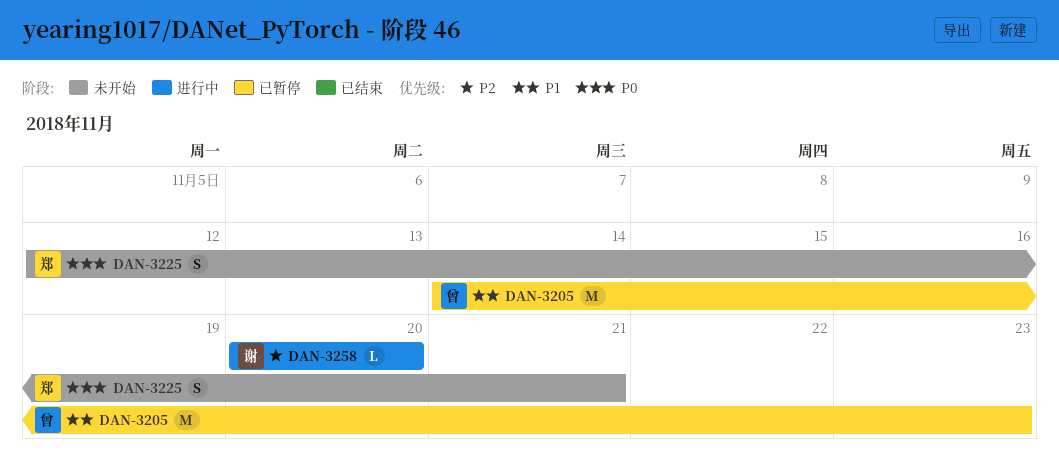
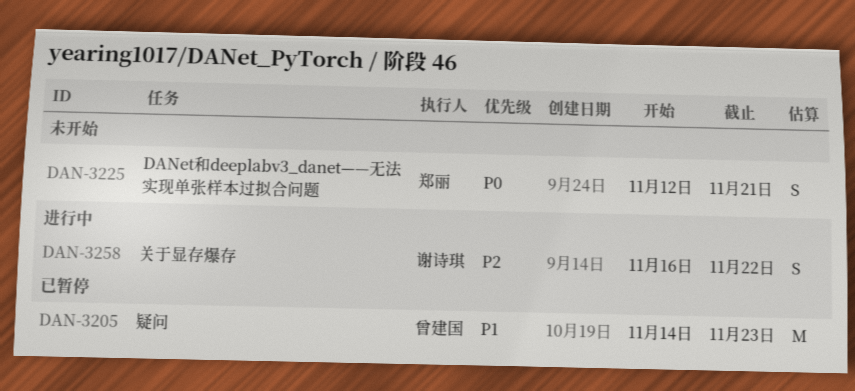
DAN-3258, estimate: L -> S
DAN-3258, start: Nov 20 -> Nov 16
DAN-3258, due: Nov 20 -> Nov 22

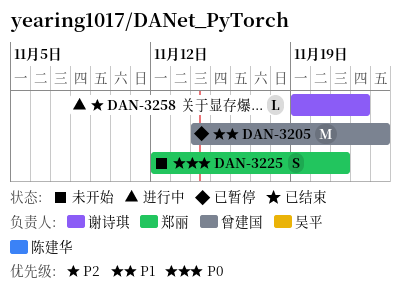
DAN-3258, estimate: S -> L
DAN-3258, start: Nov 16 -> Nov 19

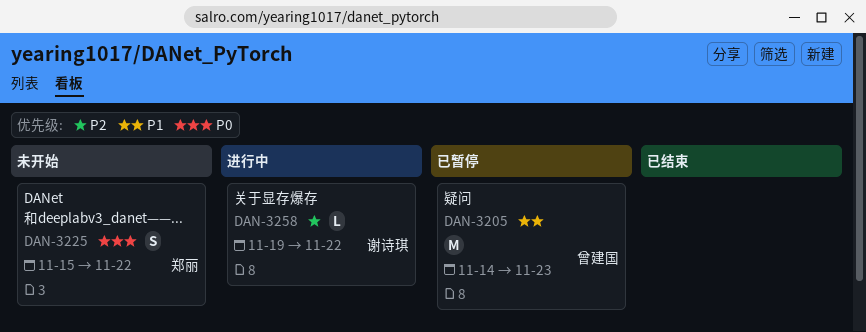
DAN-3225, start: Nov 12 -> Nov 15
DAN-3225, due: Nov 21 -> Nov 22

